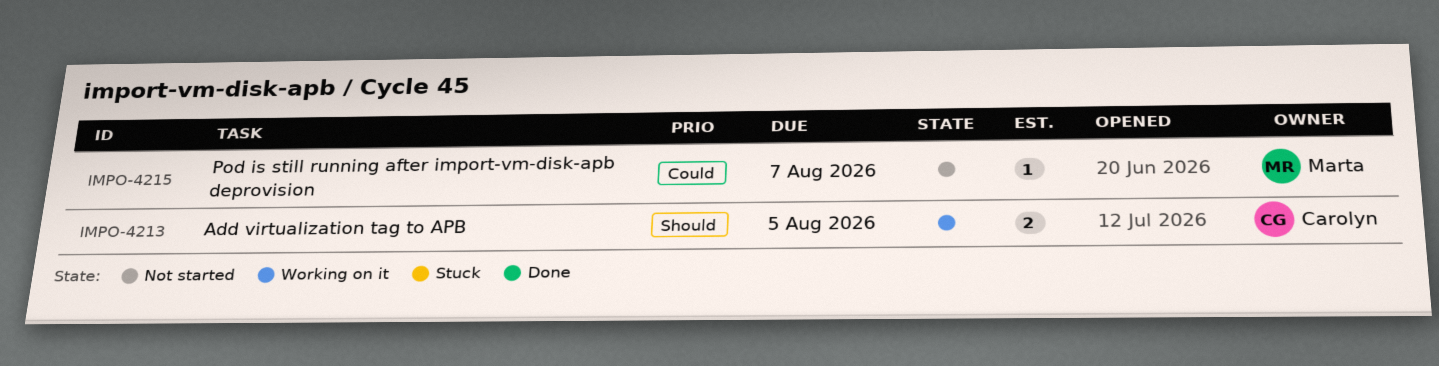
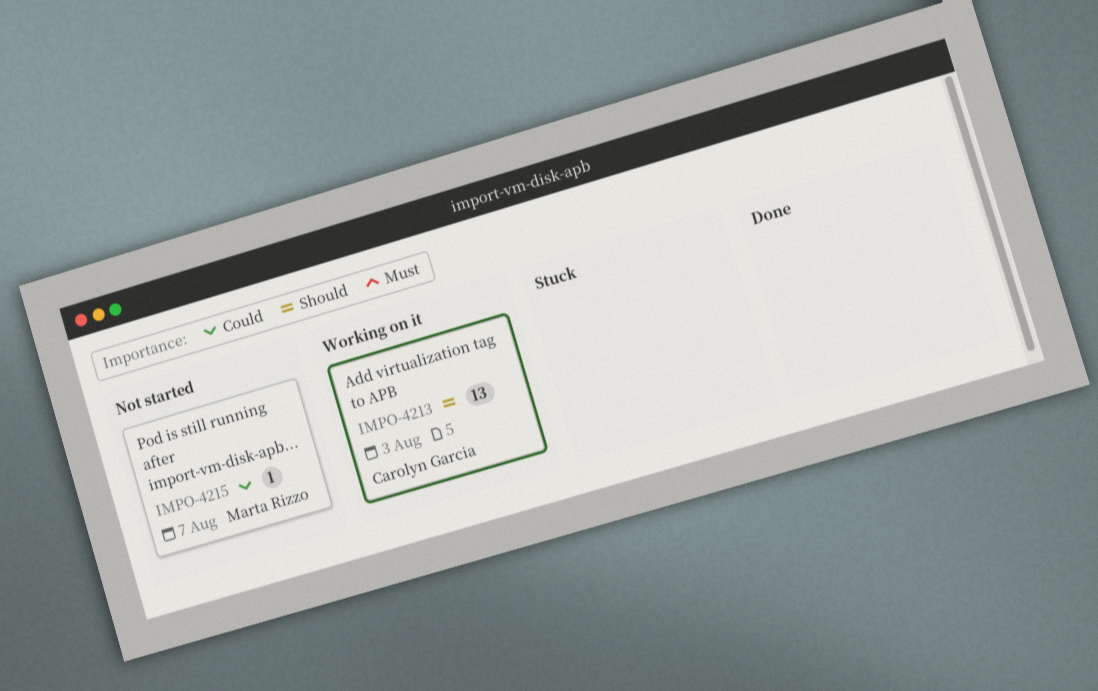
IMPO-4213, estimate: 2 -> 13
IMPO-4213, due: Aug 5 -> Aug 3

